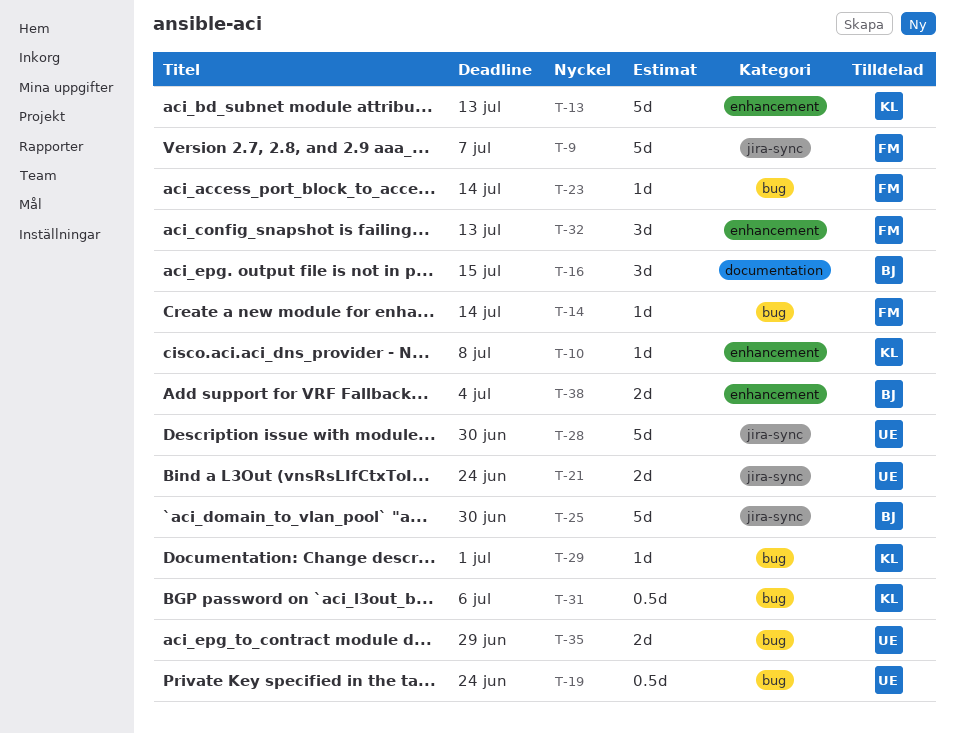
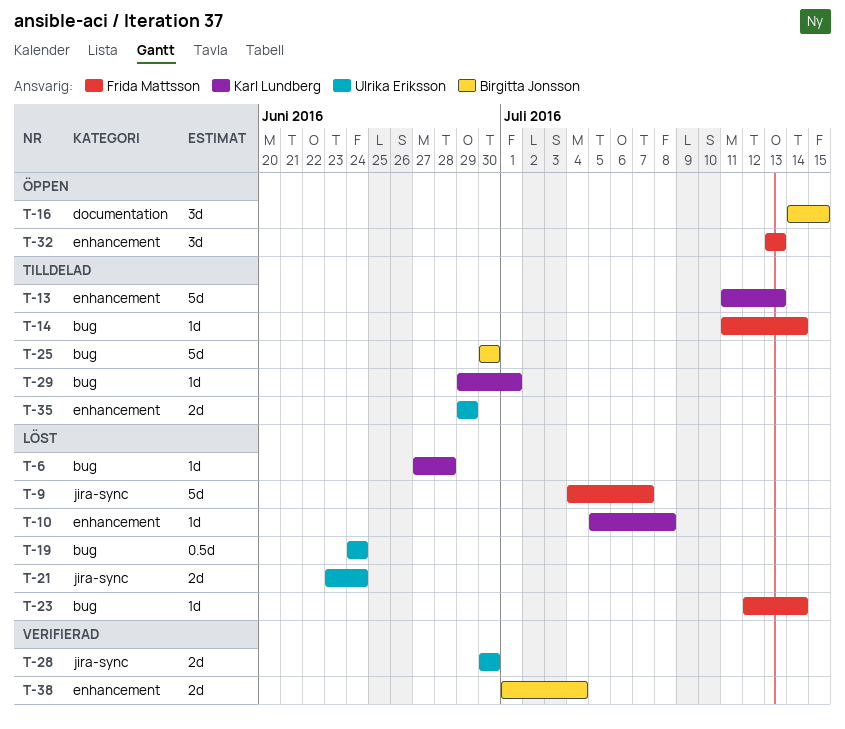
T-6: none -> present
T-25, label: jira-sync -> bug
T-28, estimate: 5d -> 2d
T-31: present -> none
T-35, label: bug -> enhancement

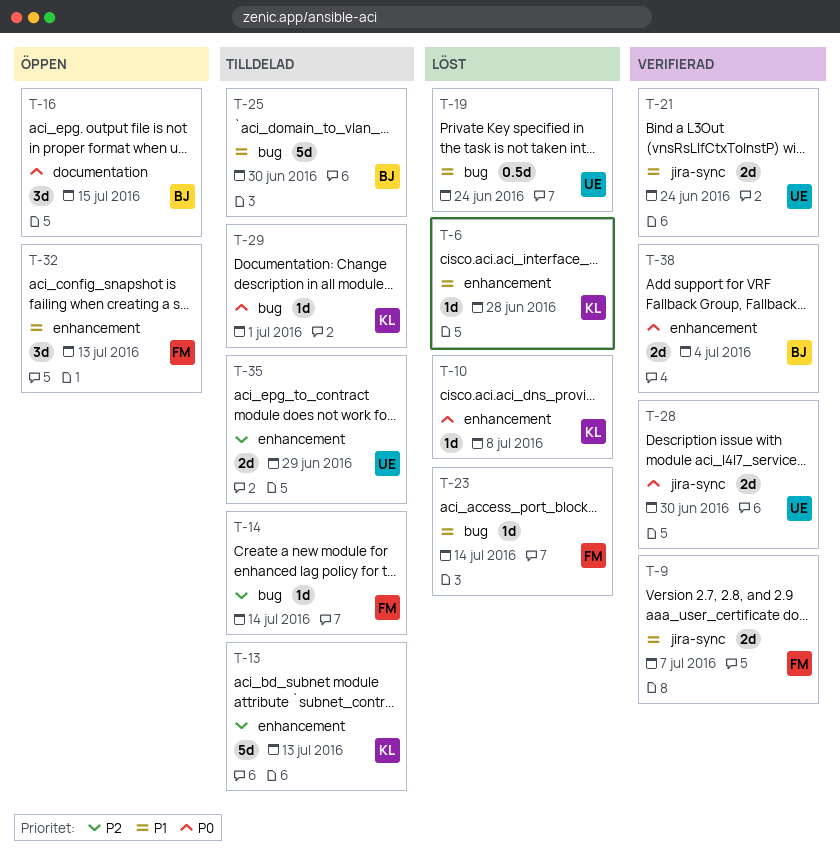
T-6, label: bug -> enhancement
T-9, status: Löst -> Verifierad
T-9, estimate: 5d -> 2d
T-21, status: Löst -> Verifierad

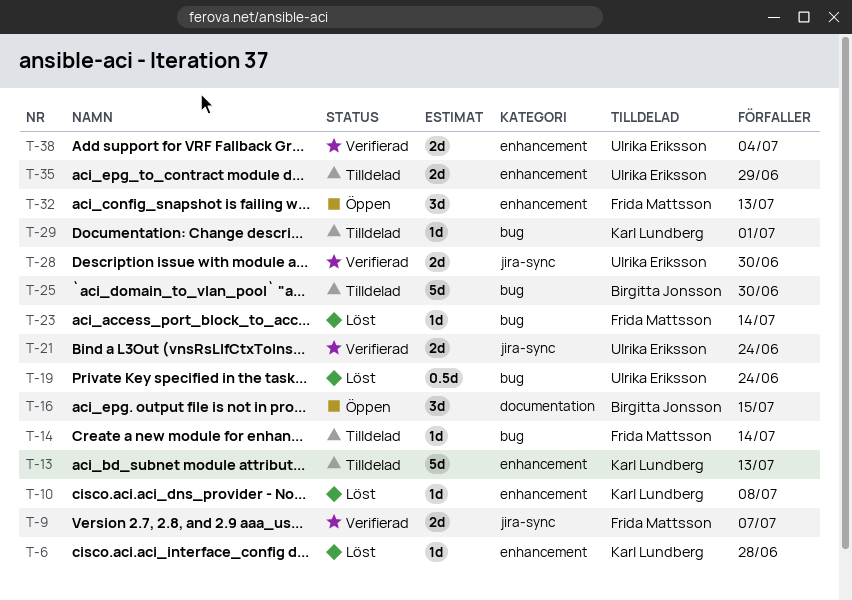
T-38, owner: Birgitta Jonsson -> Ulrika Eriksson

